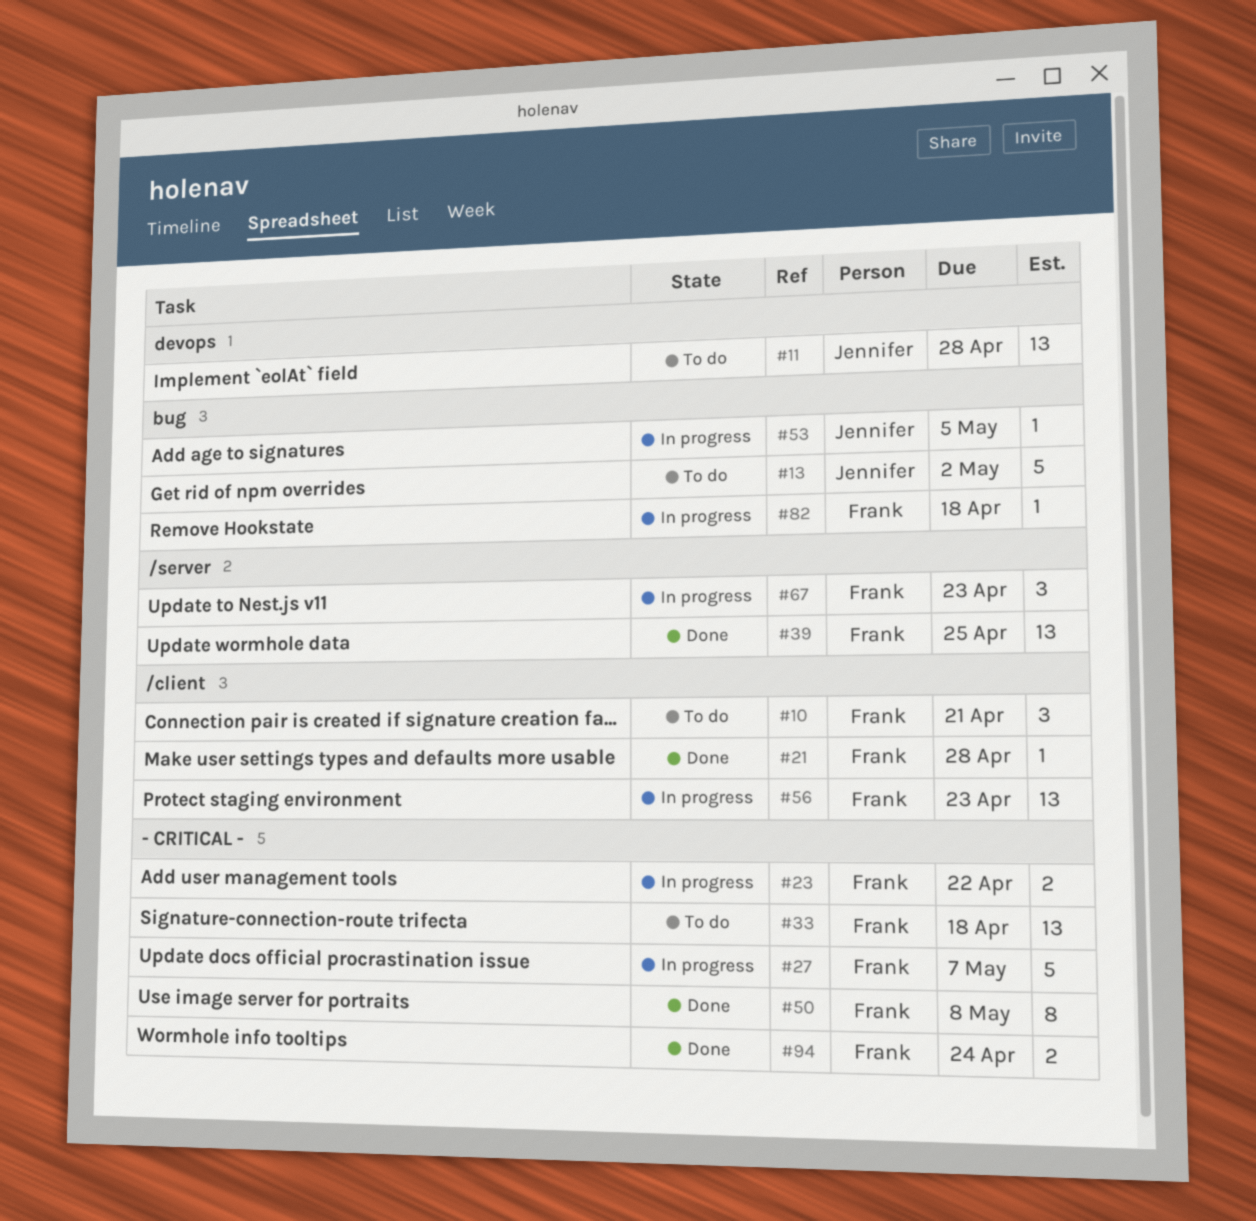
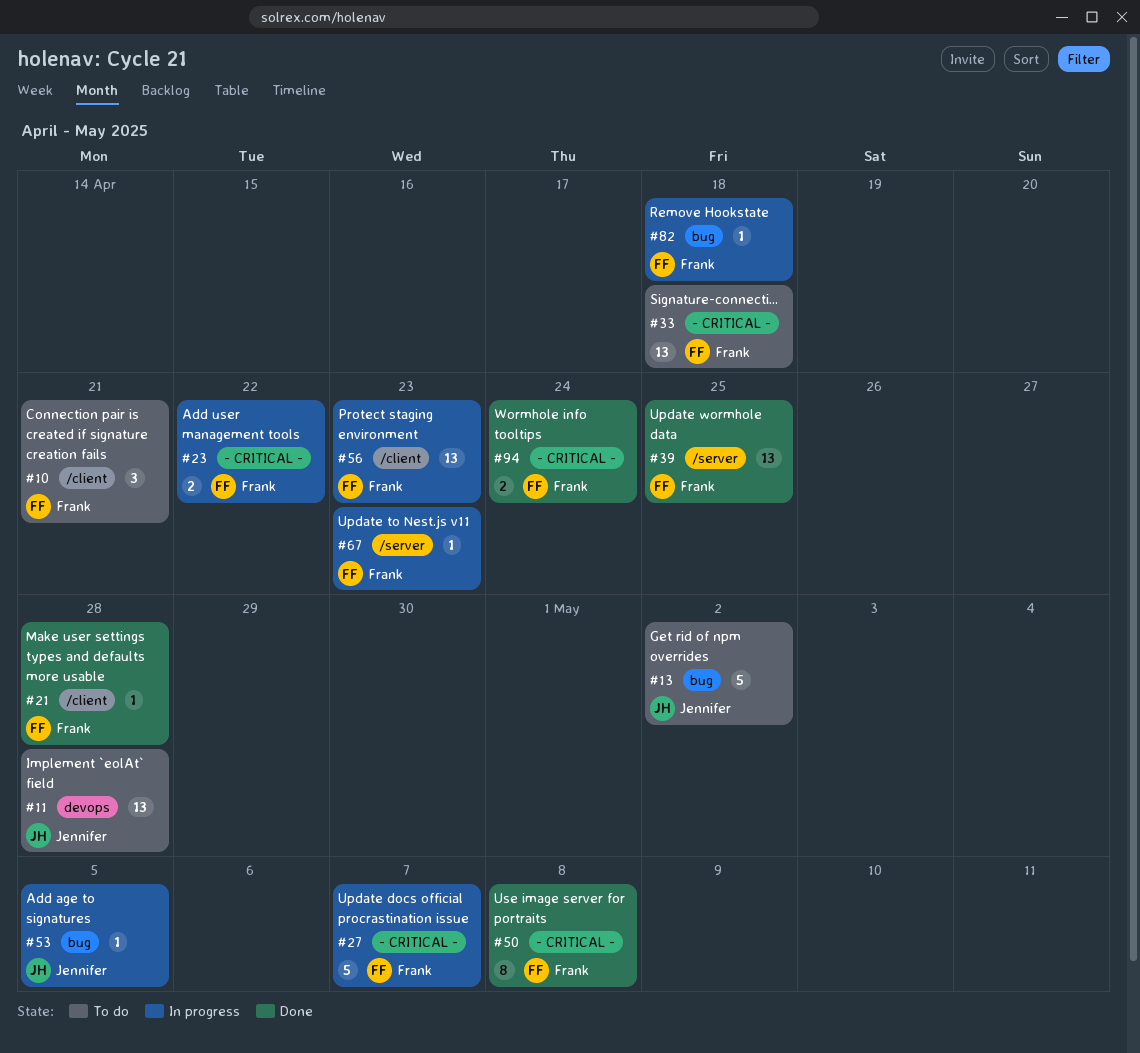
#67, estimate: 3 -> 1

